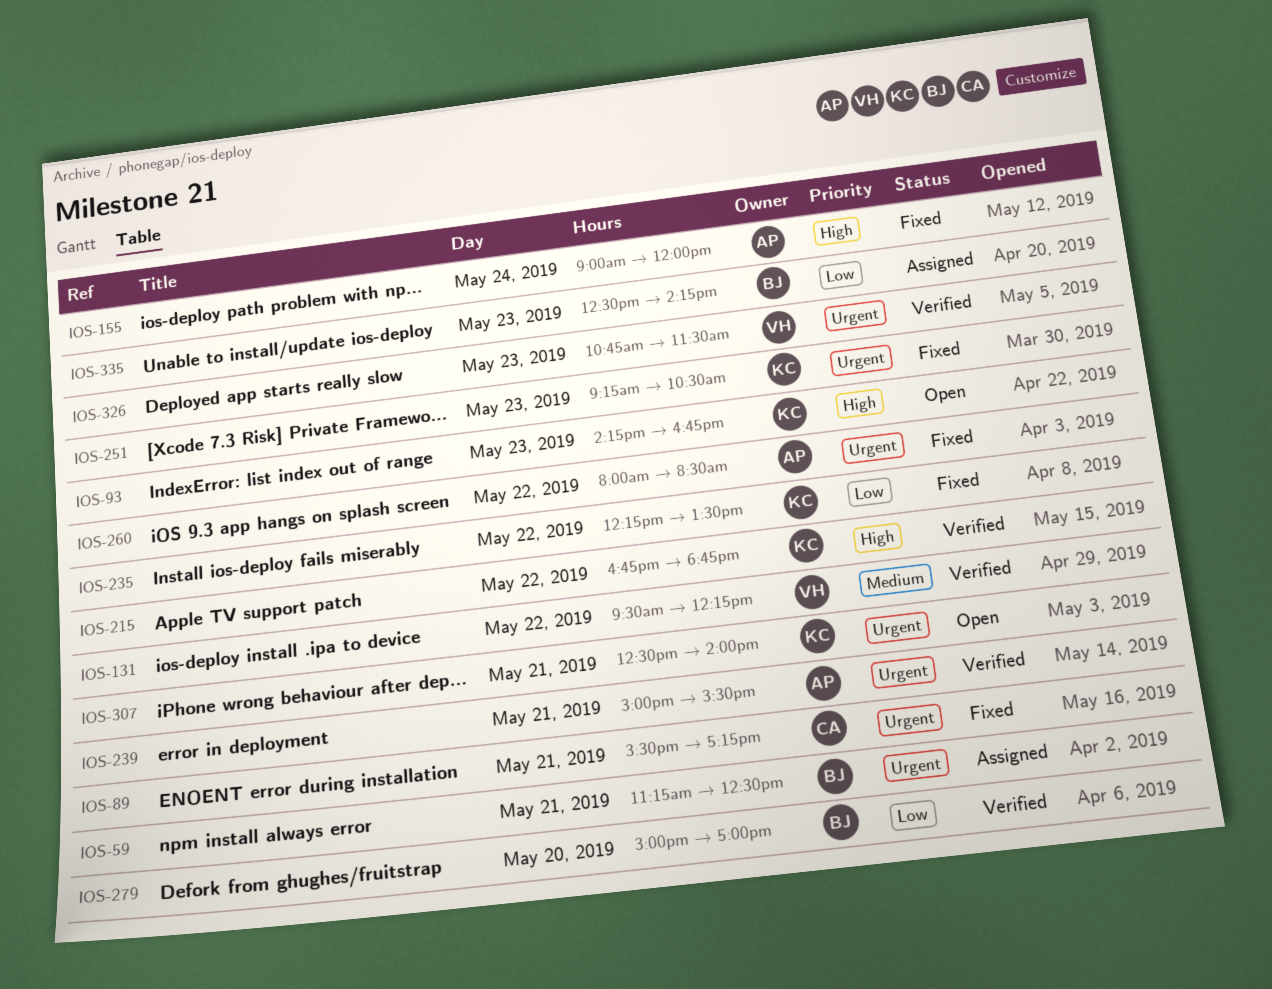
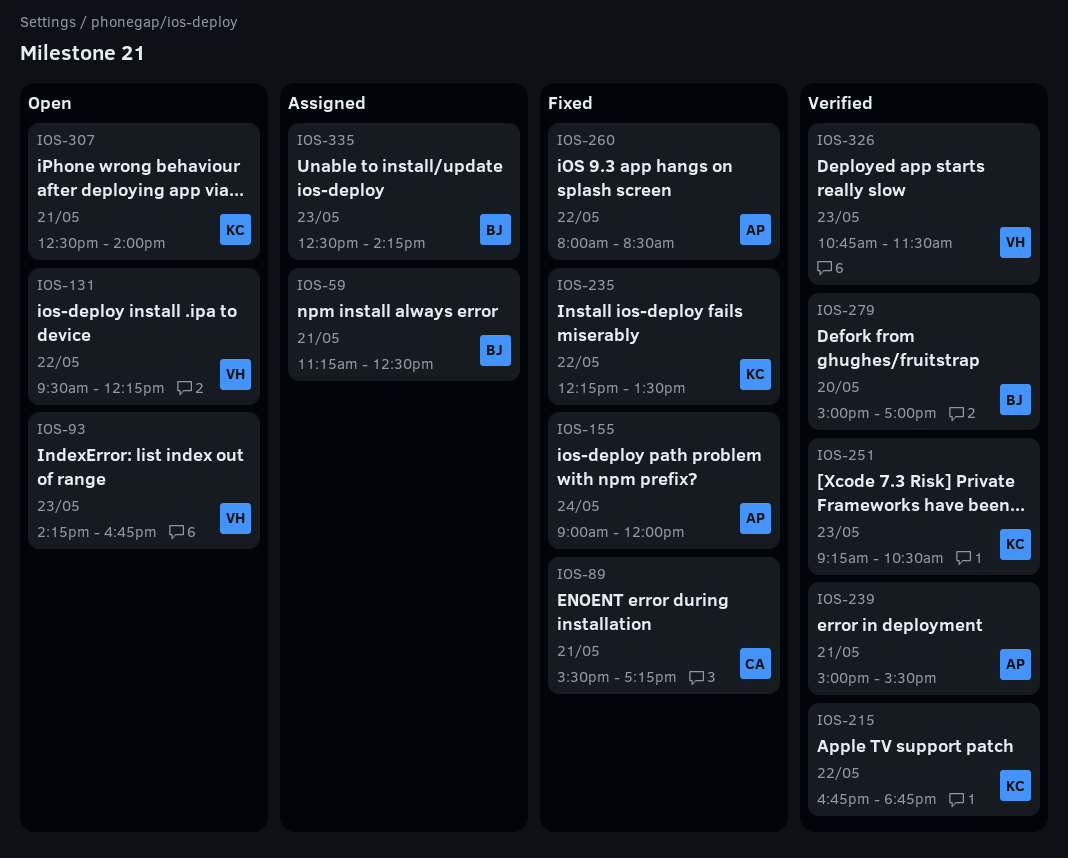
IOS-93, owner: KC -> VH
IOS-131, status: Verified -> Open
IOS-251, status: Fixed -> Verified

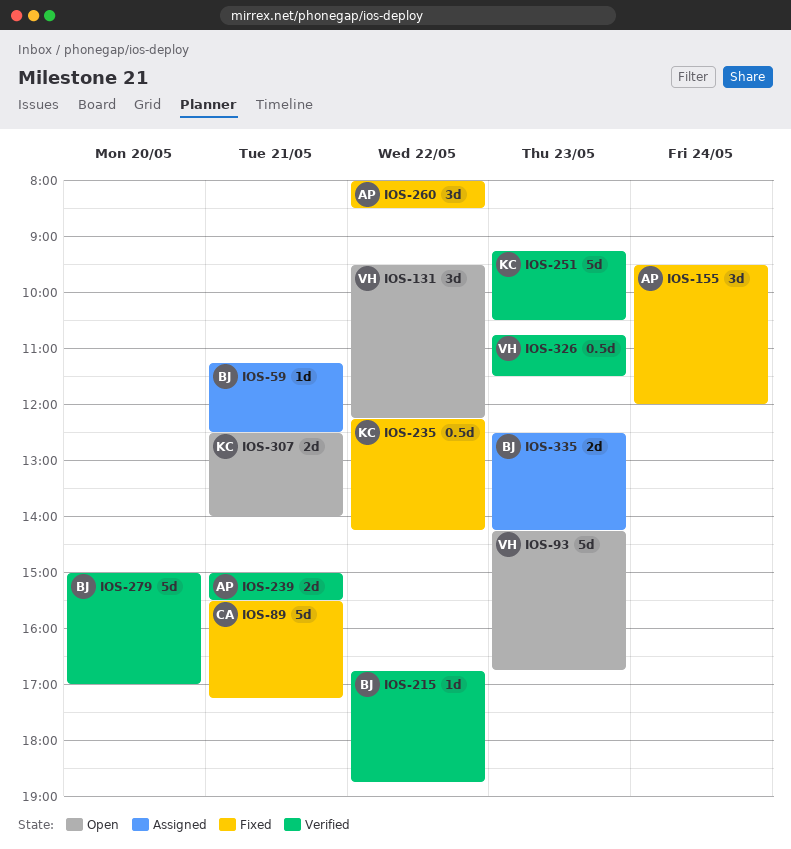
IOS-155, begins: 09:00 -> 09:30
IOS-215, owner: KC -> BJ
IOS-235, ends: 13:30 -> 14:15

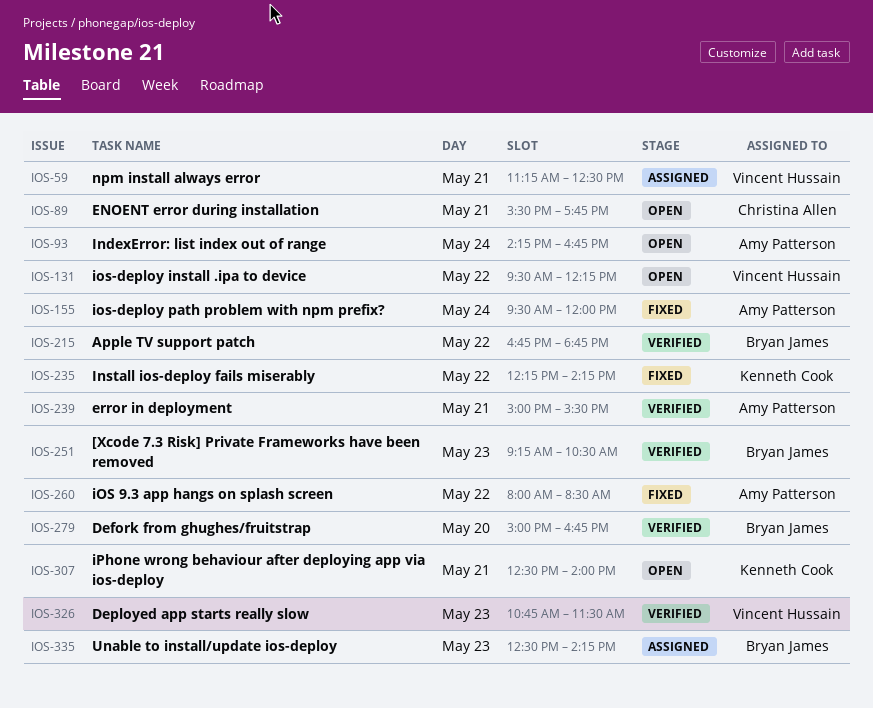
IOS-59, owner: Bryan James -> Vincent Hussain
IOS-89, status: Fixed -> Open
IOS-89, ends: 17:15 -> 17:45
IOS-93, owner: Vincent Hussain -> Amy Patterson
IOS-93, day: May 23 -> May 24
IOS-251, owner: Kenneth Cook -> Bryan James
IOS-279, ends: 17:00 -> 16:45

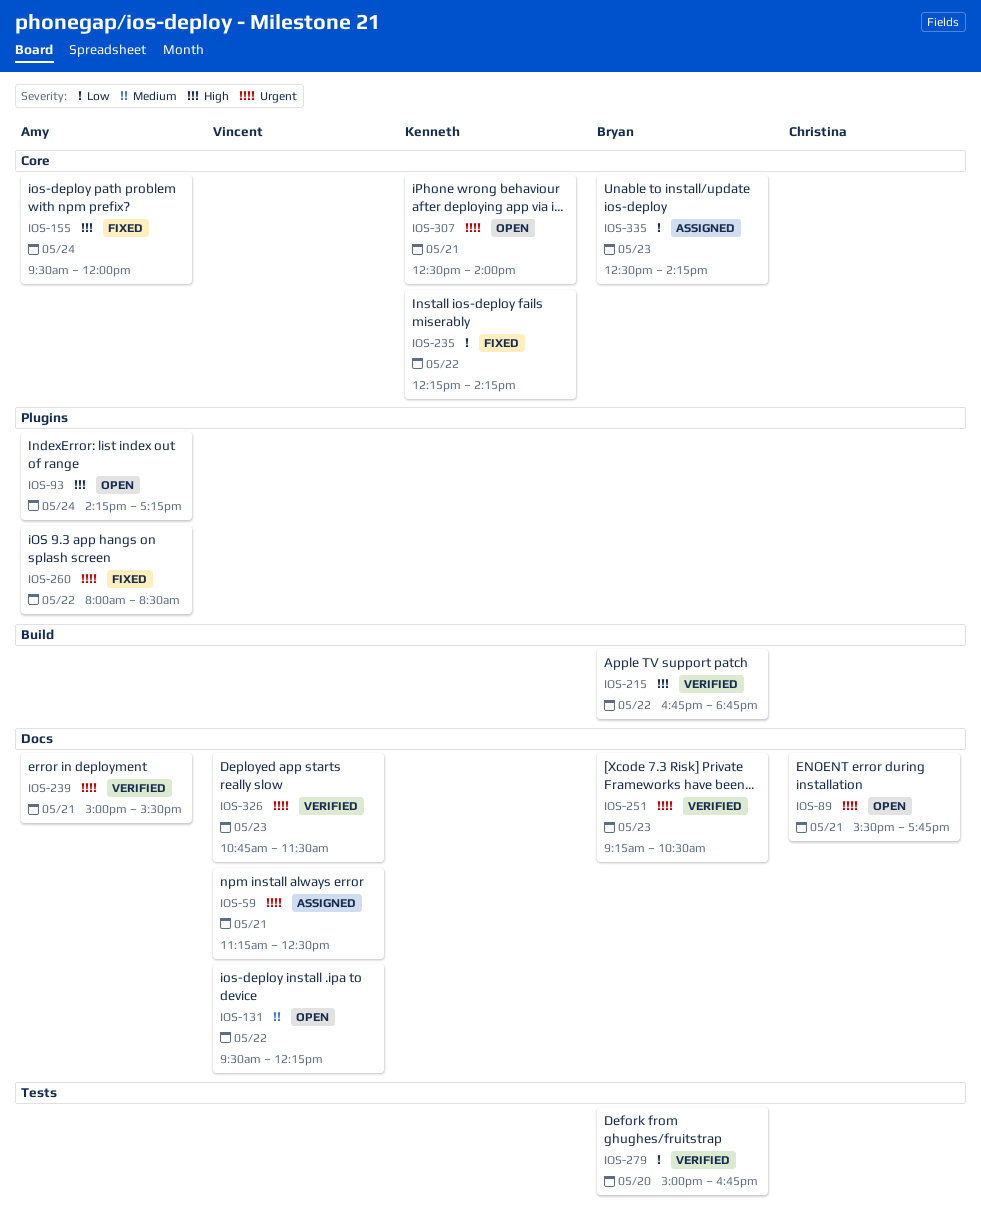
IOS-93, ends: 16:45 -> 17:15

